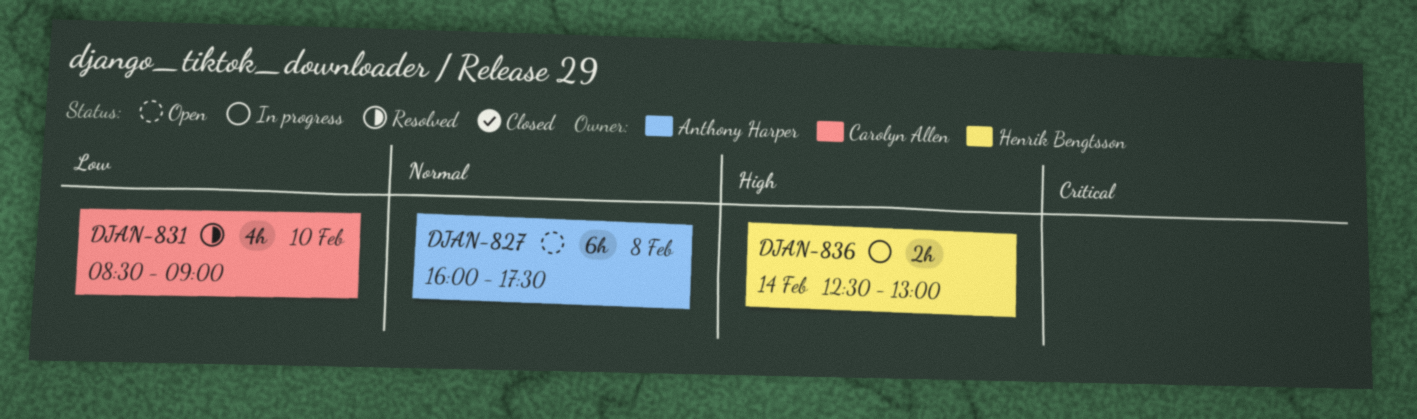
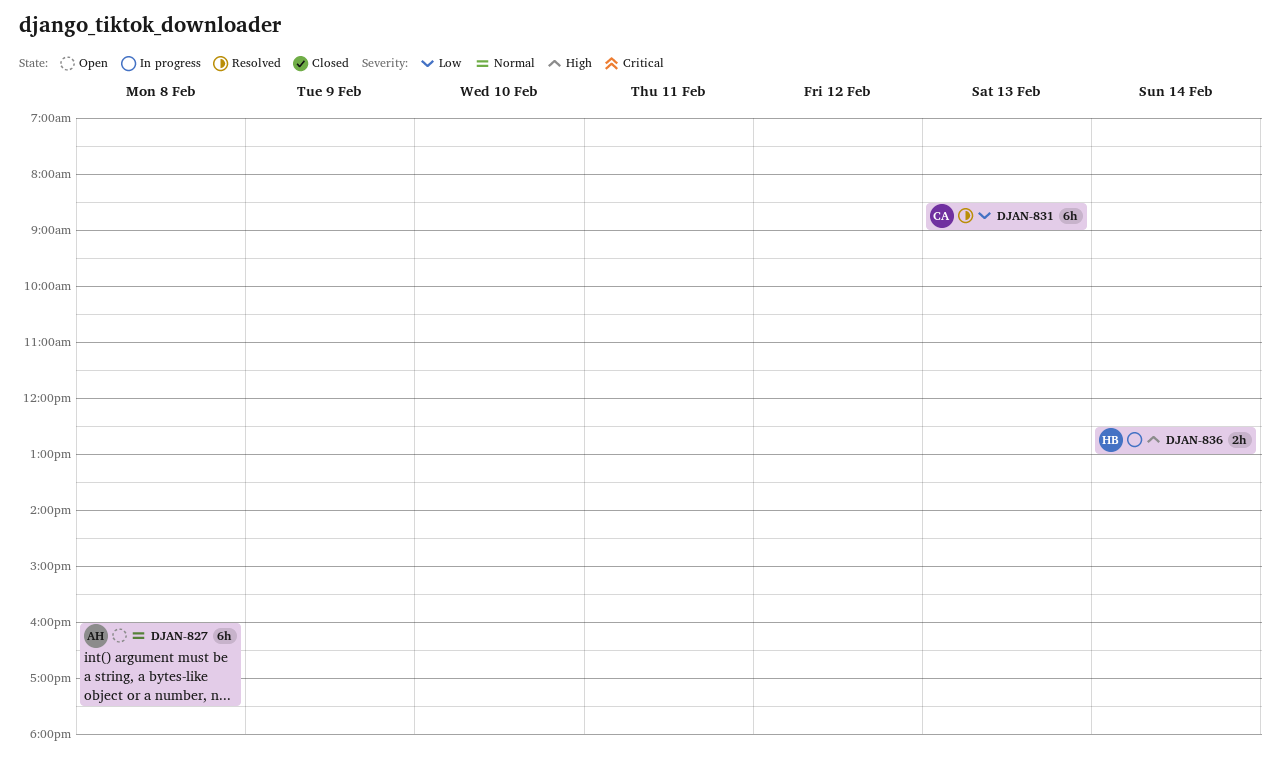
DJAN-831, estimate: 4h -> 6h
DJAN-831, day: Feb 10 -> Feb 13

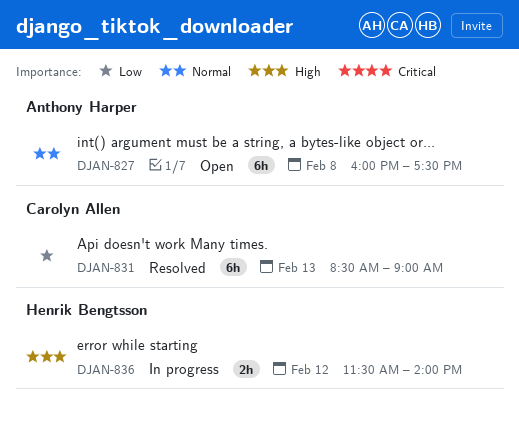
DJAN-836, day: Feb 14 -> Feb 12
DJAN-836, begins: 12:30 -> 11:30
DJAN-836, ends: 13:00 -> 14:00

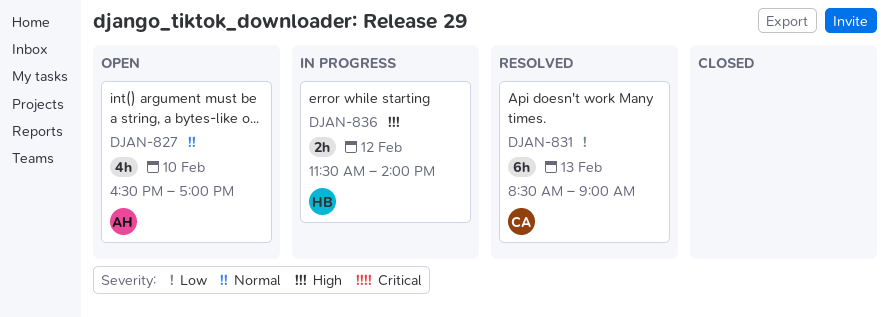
DJAN-827, estimate: 6h -> 4h
DJAN-827, day: Feb 8 -> Feb 10
DJAN-827, begins: 16:00 -> 16:30
DJAN-827, ends: 17:30 -> 17:00

